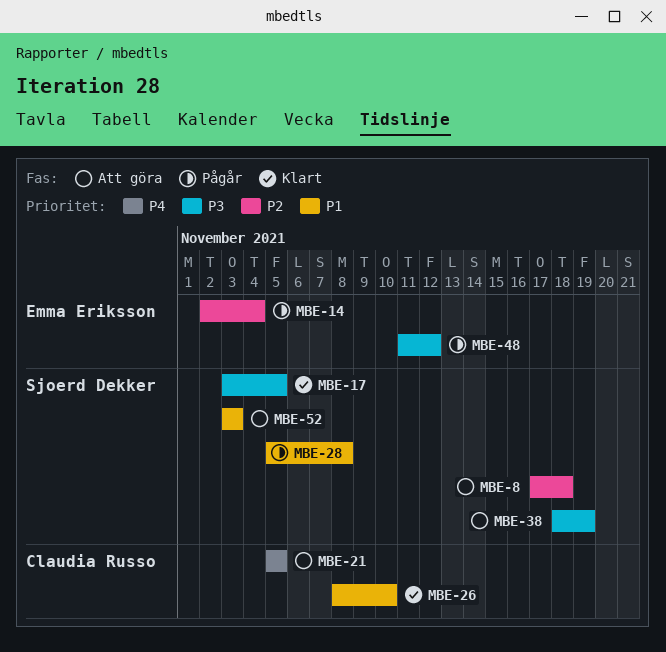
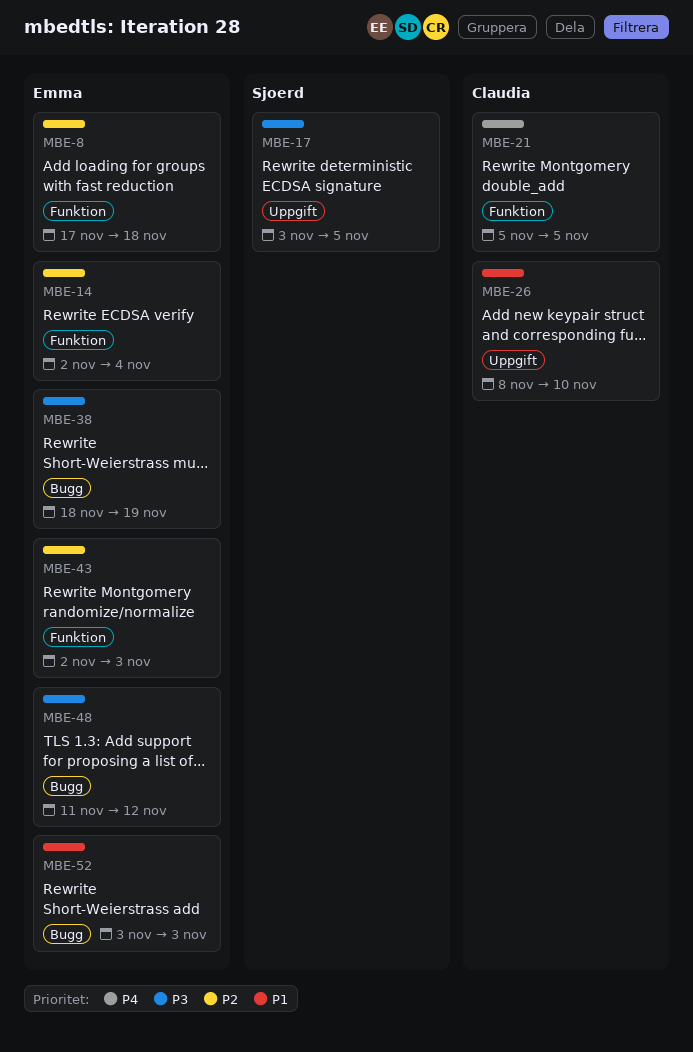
MBE-8, owner: Sjoerd Dekker -> Emma Eriksson
MBE-28: present -> none
MBE-38, owner: Sjoerd Dekker -> Emma Eriksson
MBE-43: none -> present
MBE-52, owner: Sjoerd Dekker -> Emma Eriksson

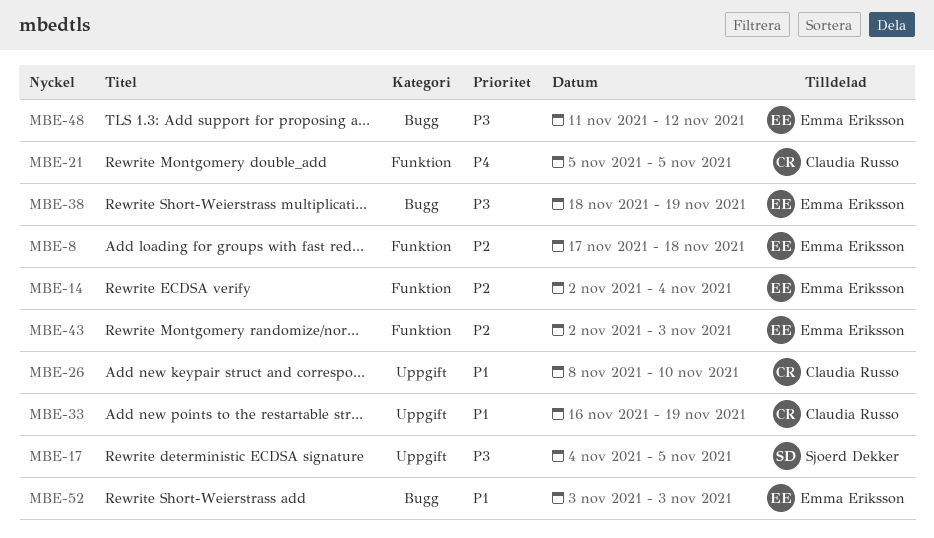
MBE-17, start: Nov 3 -> Nov 4
MBE-33: none -> present

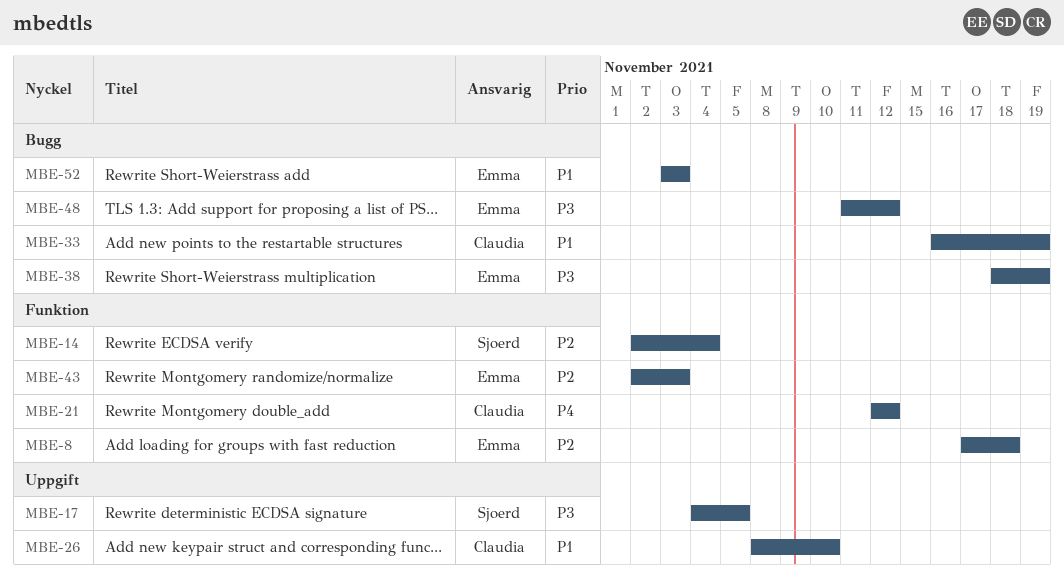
MBE-14, owner: Emma Eriksson -> Sjoerd Dekker
MBE-21, start: Nov 5 -> Nov 12
MBE-21, due: Nov 5 -> Nov 12
MBE-33, label: Uppgift -> Bugg

